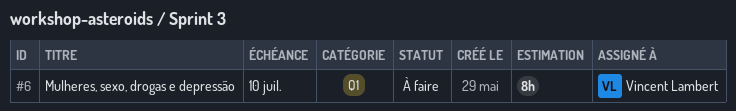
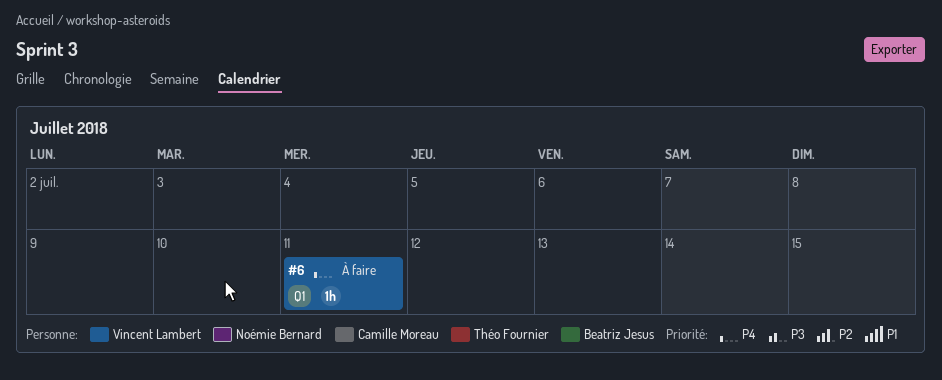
#6, estimate: 8h -> 1h
#6, due: Jul 10 -> Jul 11

